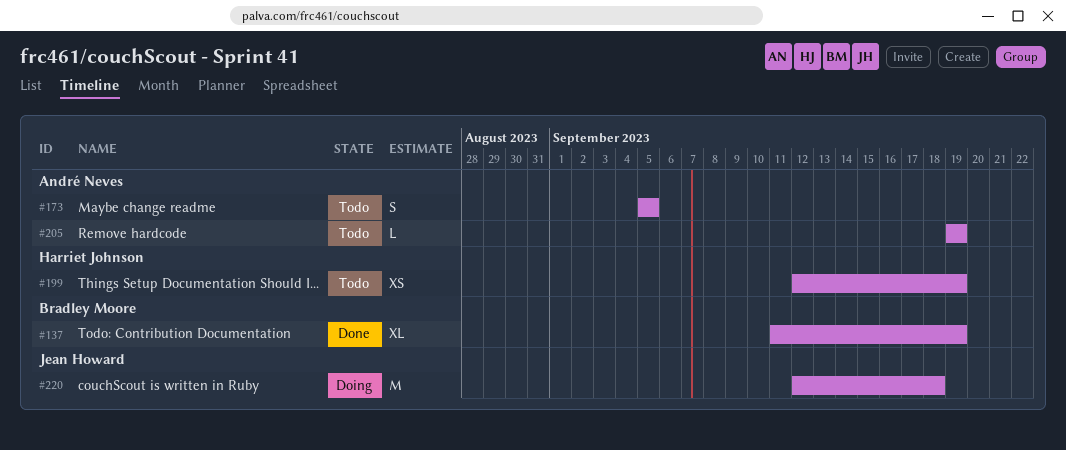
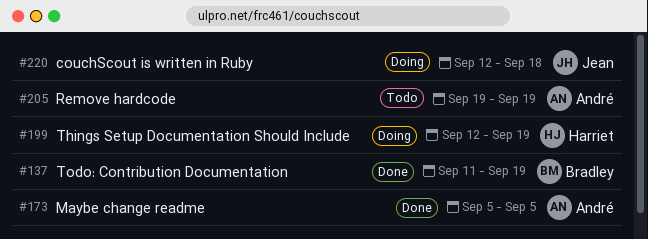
#173, status: Todo -> Done
#199, status: Todo -> Doing

